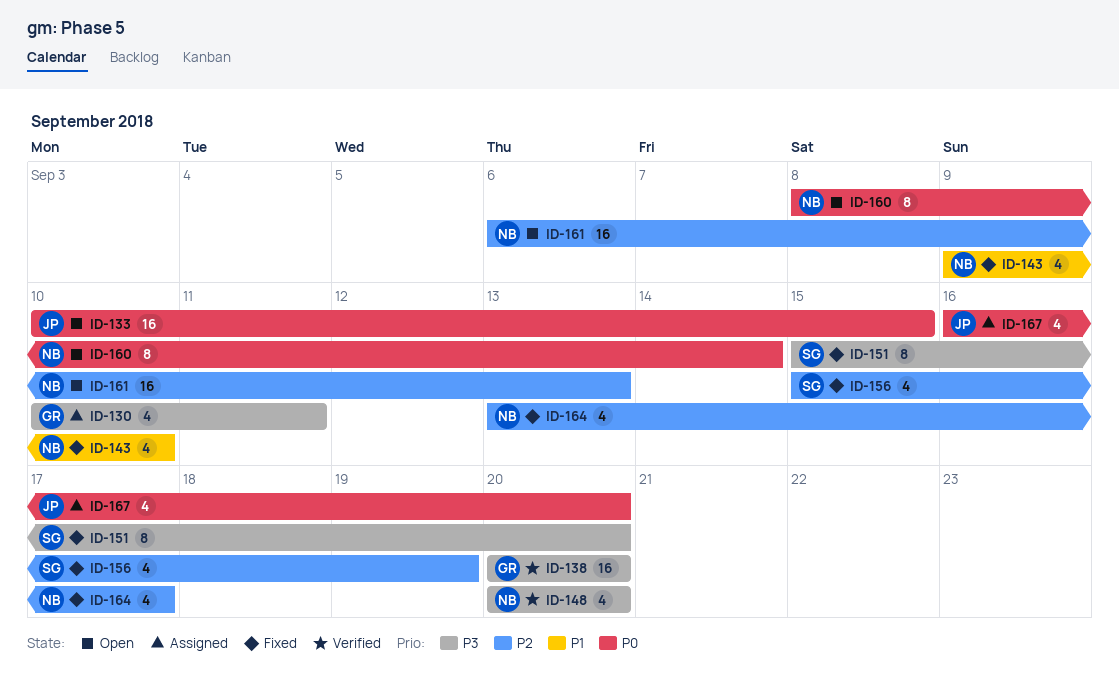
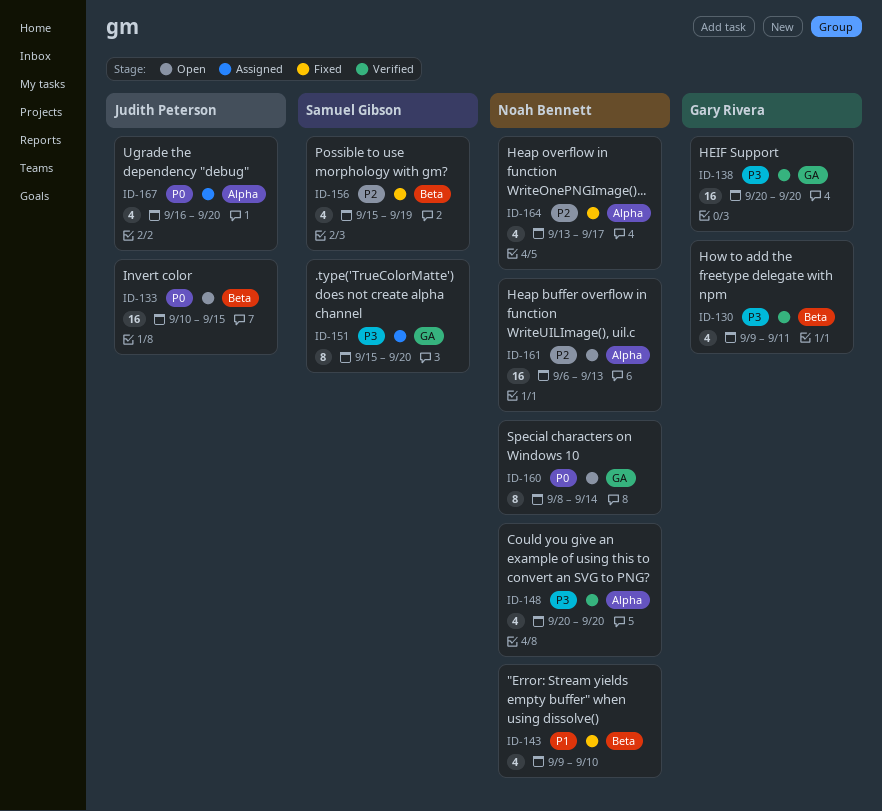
ID-130, status: Assigned -> Verified
ID-130, start: Sep 10 -> Sep 9
ID-151, status: Fixed -> Assigned

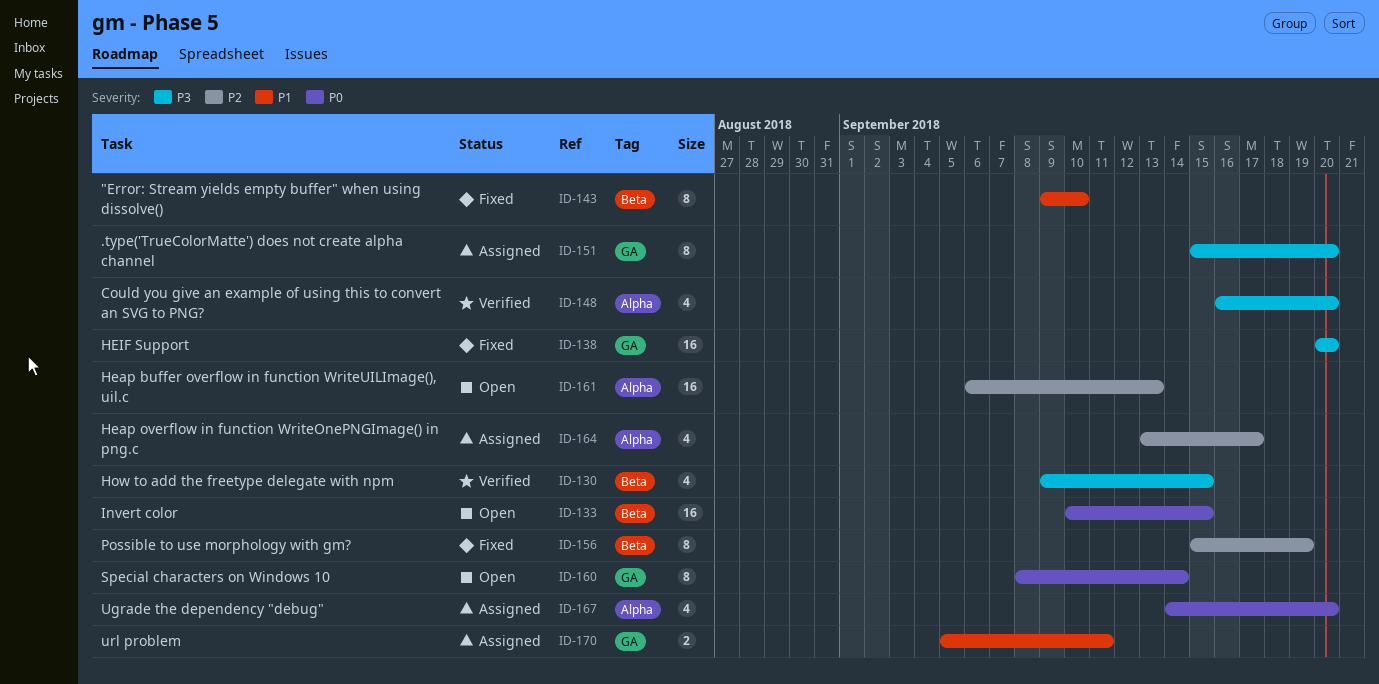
ID-130, due: Sep 11 -> Sep 15
ID-138, status: Verified -> Fixed
ID-143, estimate: 4 -> 8
ID-148, start: Sep 20 -> Sep 16
ID-156, estimate: 4 -> 8
ID-164, status: Fixed -> Assigned
ID-167, start: Sep 16 -> Sep 14
ID-170: none -> present

